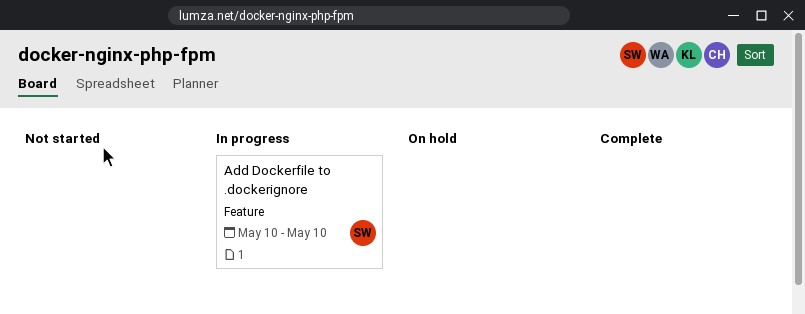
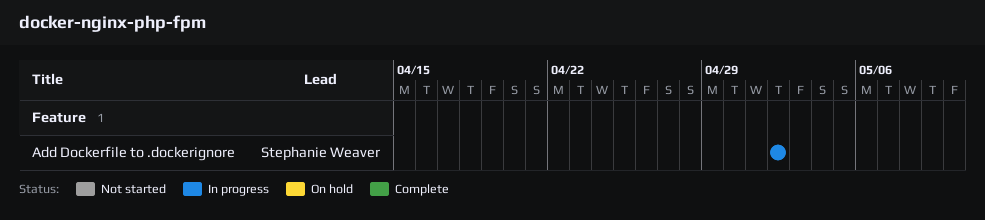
Add Dockerfile to .dockerignore, start: May 10 -> May 2
Add Dockerfile to .dockerignore, due: May 10 -> May 2

